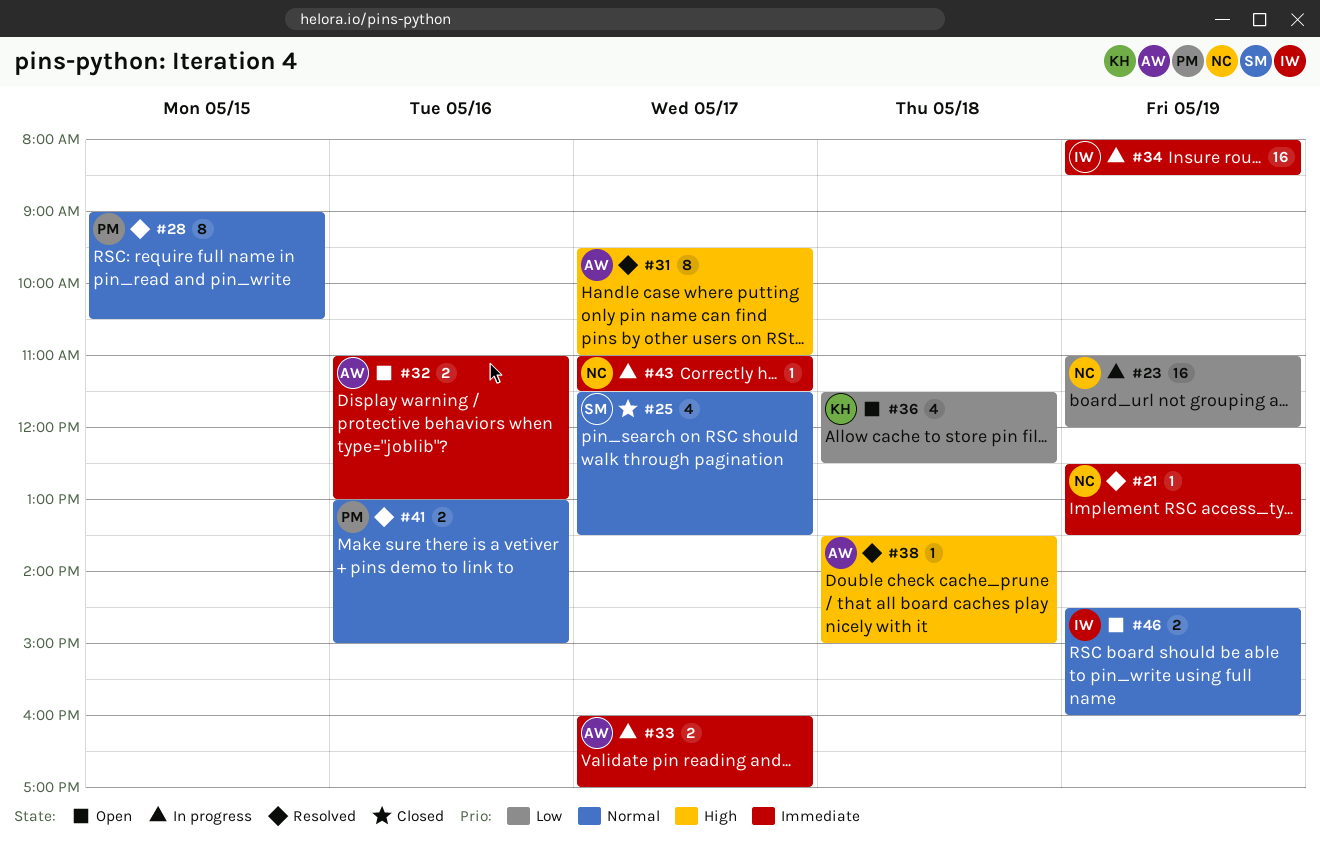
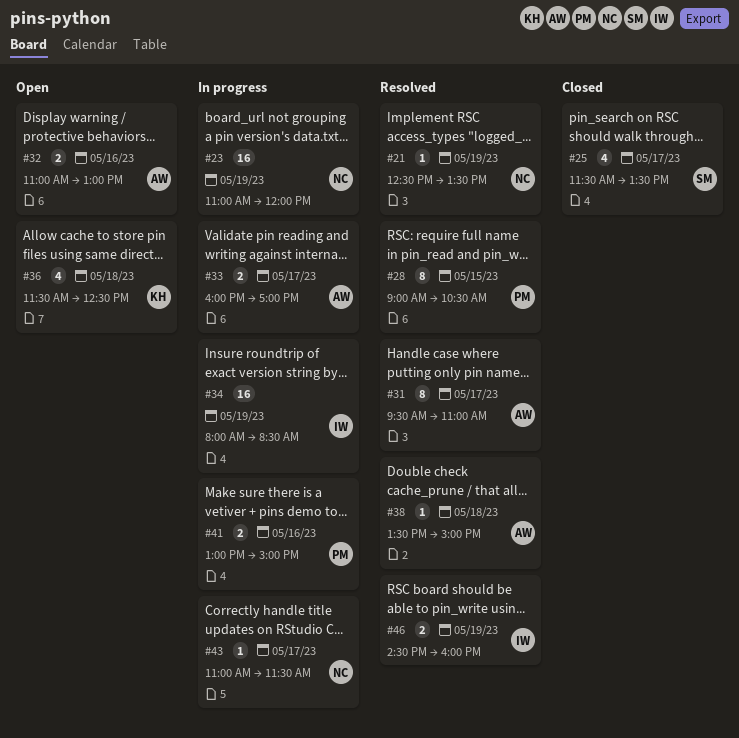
#41, status: Resolved -> In progress
#46, status: Open -> Resolved

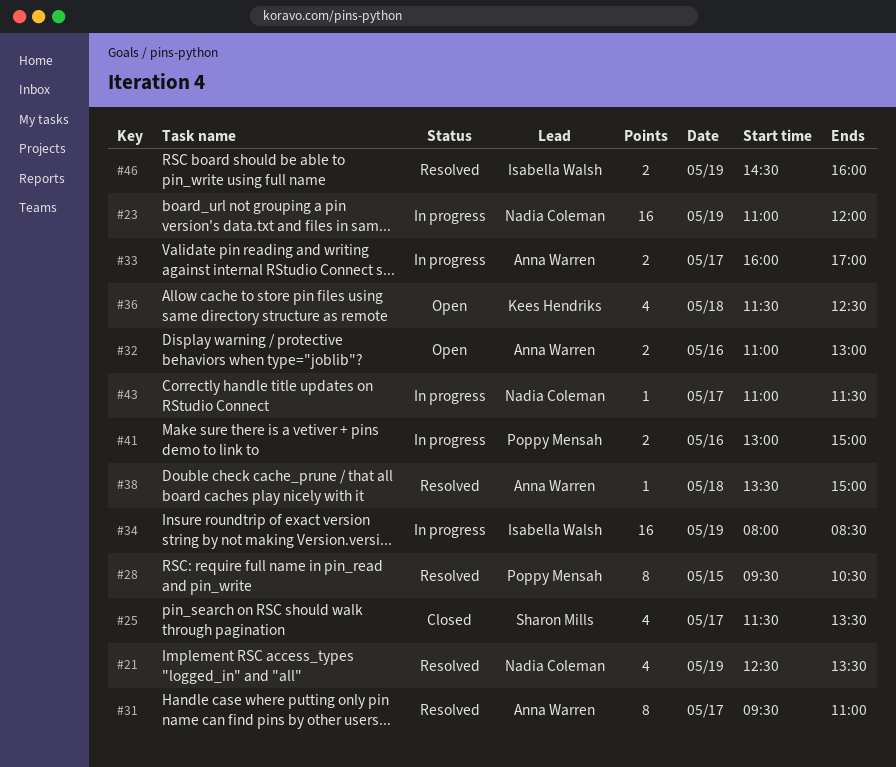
#21, estimate: 1 -> 4
#28, begins: 09:00 -> 09:30

